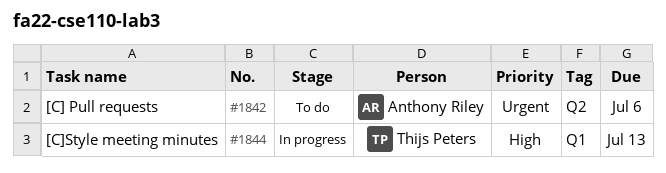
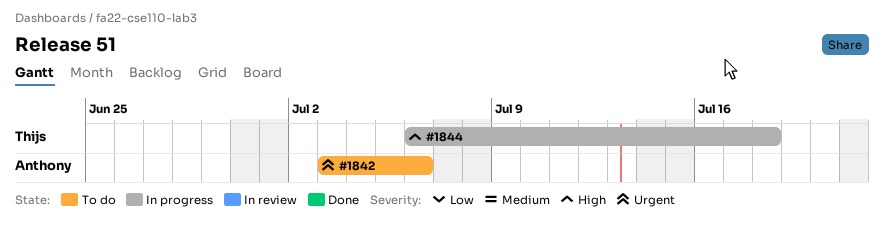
#1844, due: Jul 13 -> Jul 18

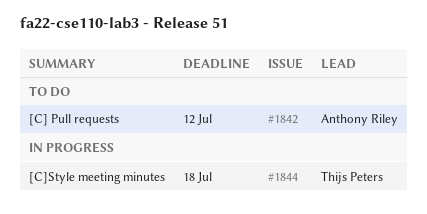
#1842, due: Jul 6 -> Jul 12

